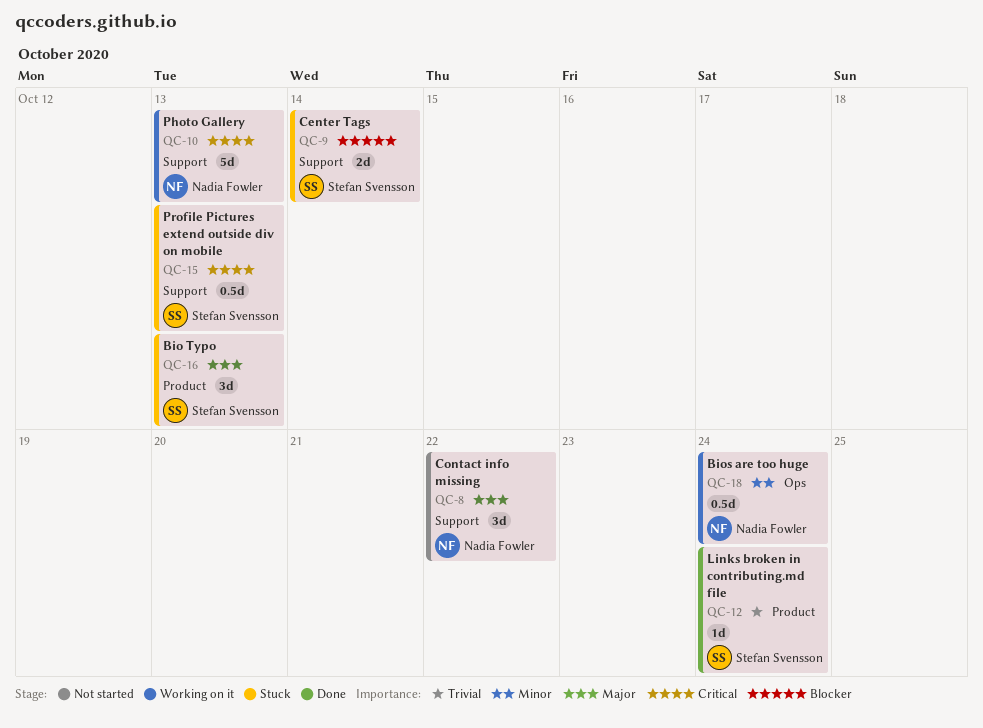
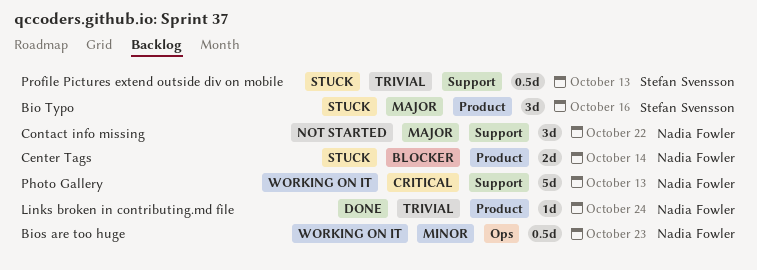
Bio Typo, due: Oct 13 -> Oct 16
Bios are too huge, due: Oct 24 -> Oct 23
Center Tags, owner: Stefan Svensson -> Nadia Fowler
Center Tags, label: Support -> Product
Links broken in contributing.md file, owner: Stefan Svensson -> Nadia Fowler
Profile Pictures extend outside div on mobile, priority: Critical -> Trivial

